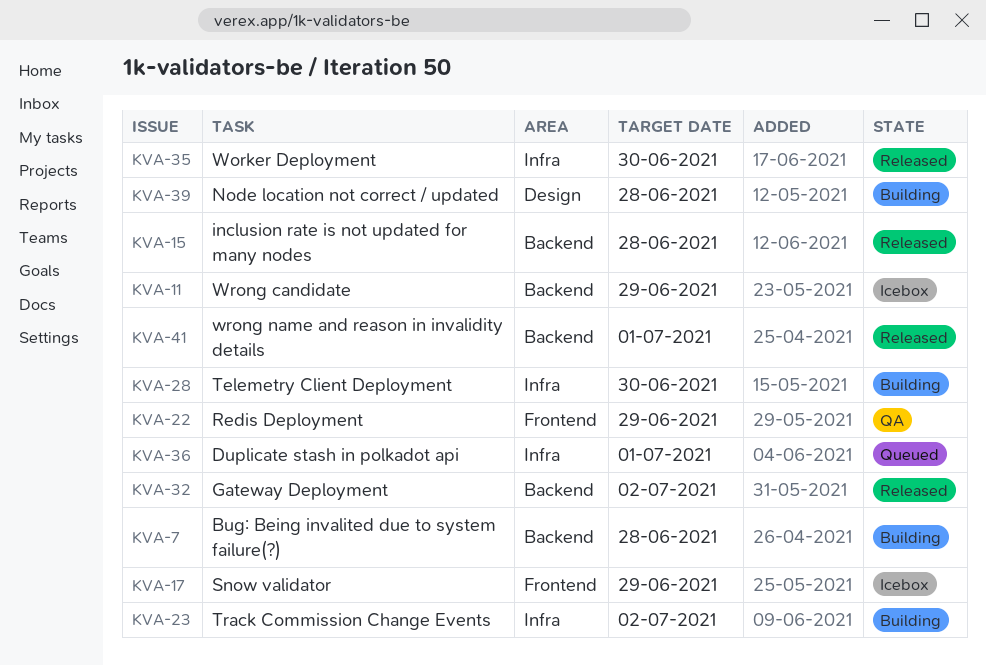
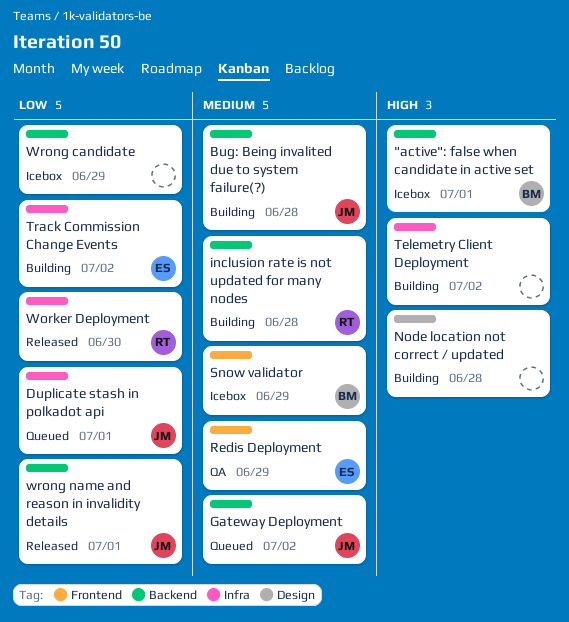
"active": false when candidate in active set: none -> present
Gateway Deployment, status: Released -> Queued
inclusion rate is not updated for many nodes, status: Released -> Building
Telemetry Client Deployment, due: Jun 30 -> Jul 2

